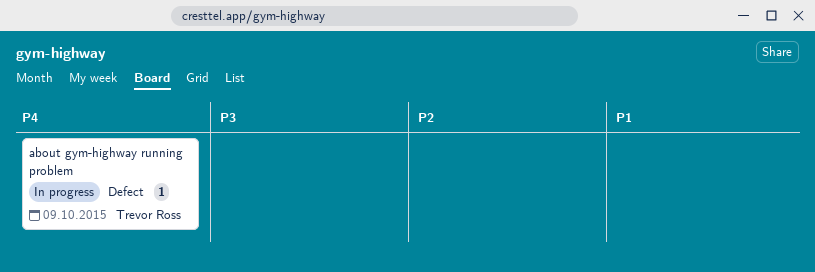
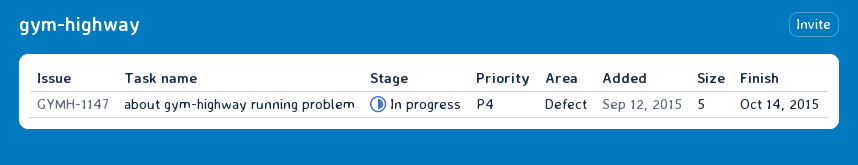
about gym-highway running problem, estimate: 1 -> 5
about gym-highway running problem, due: Oct 9 -> Oct 14

